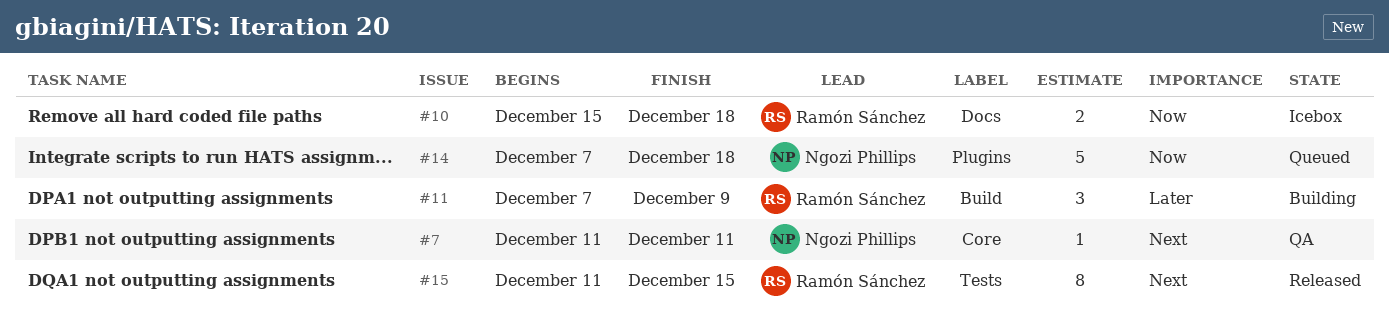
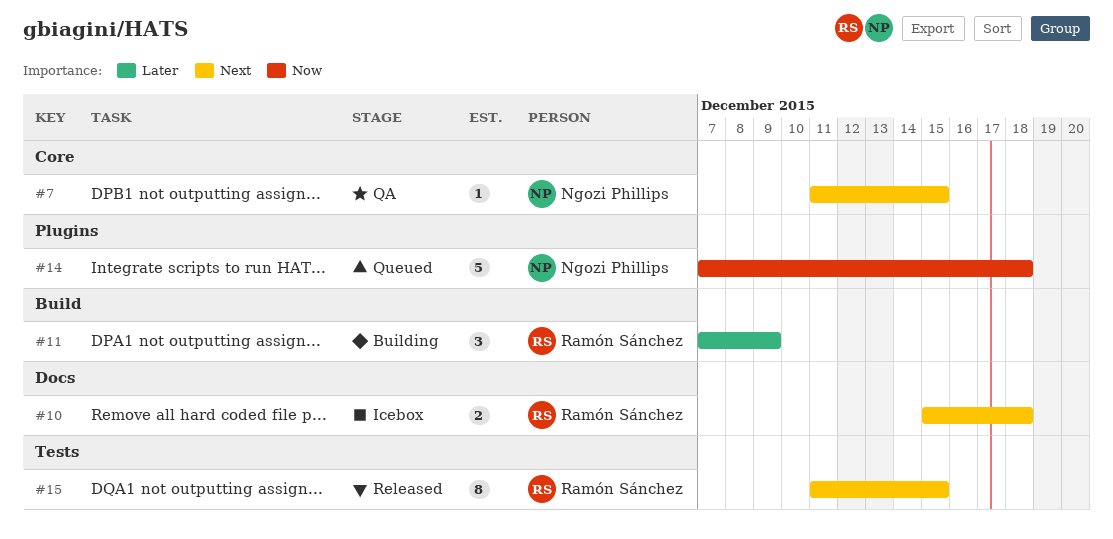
#7, due: Dec 11 -> Dec 15
#10, priority: Now -> Next

